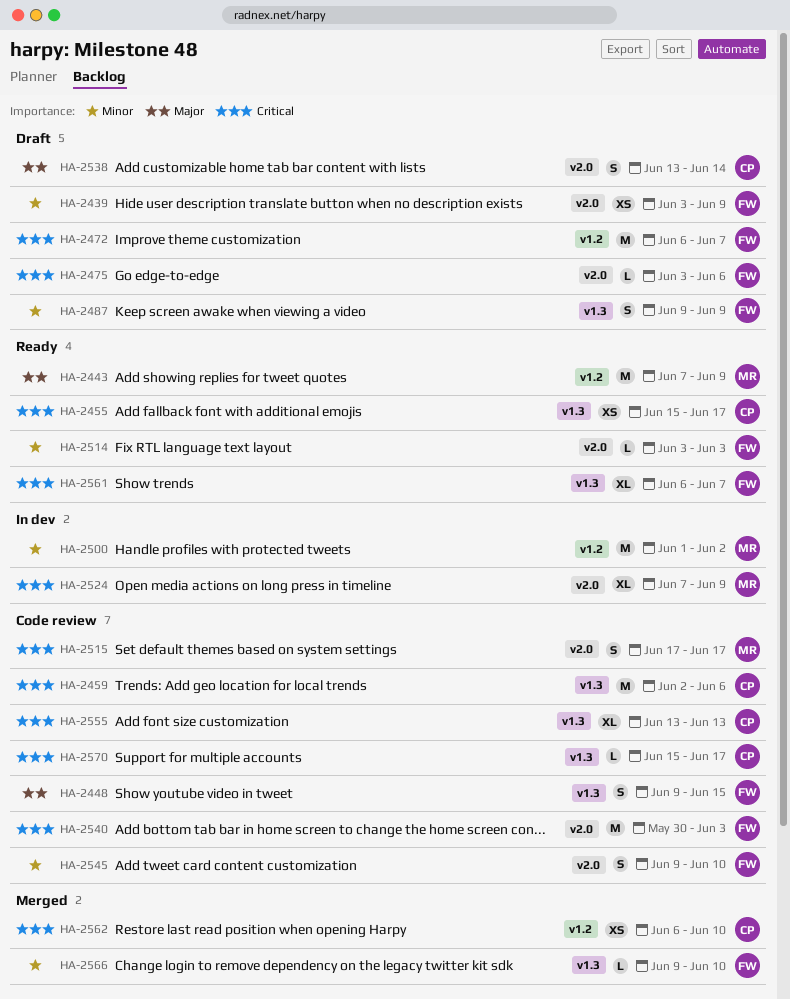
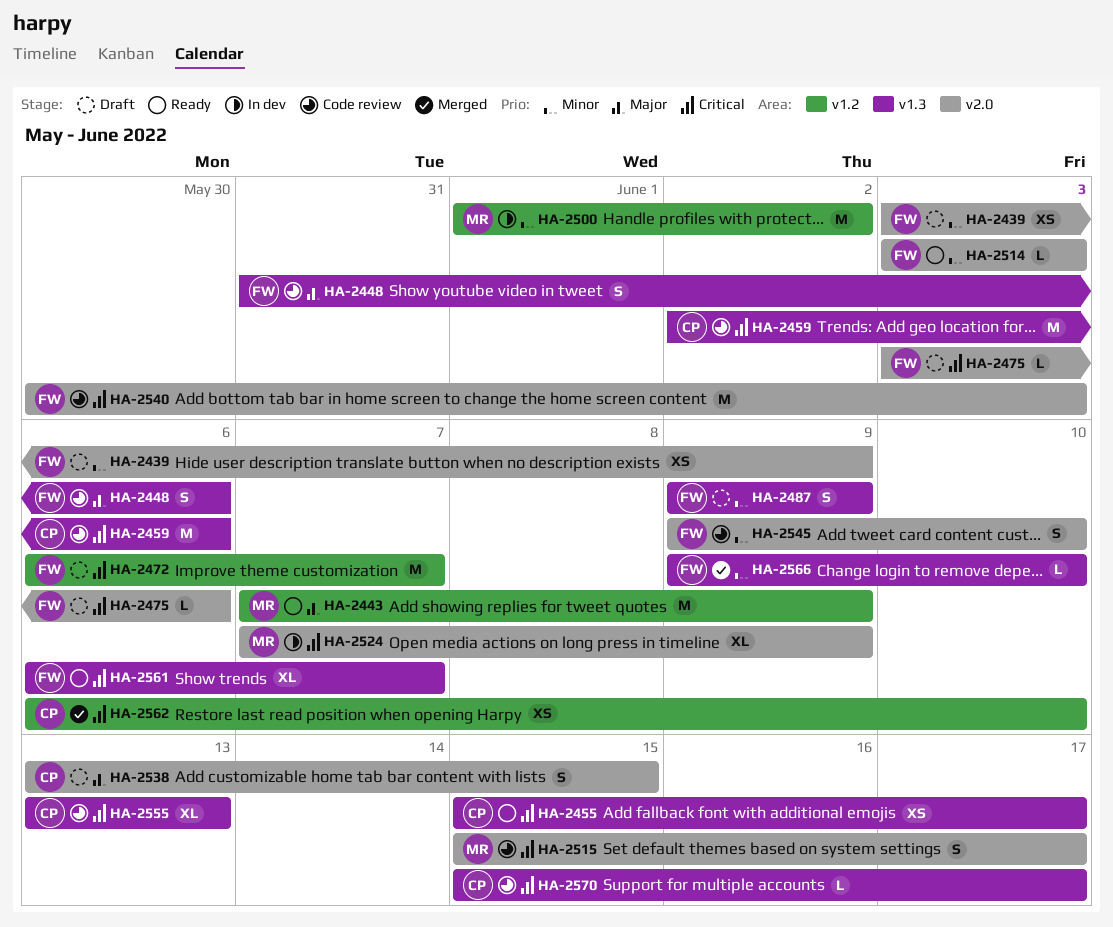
HA-2448, start: Jun 9 -> May 31
HA-2448, due: Jun 15 -> Jun 6
HA-2515, start: Jun 17 -> Jun 15
HA-2538, due: Jun 14 -> Jun 15

